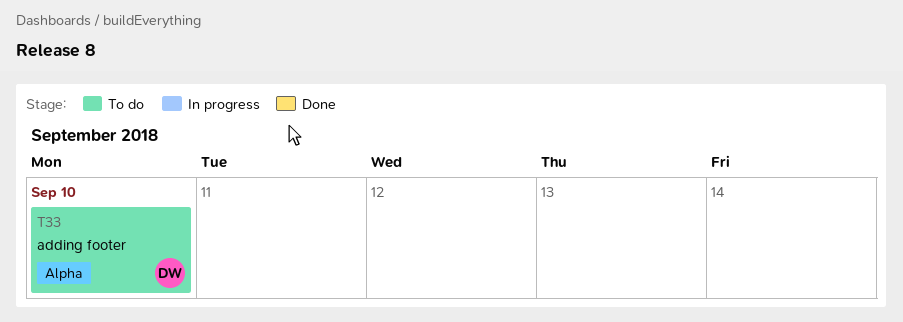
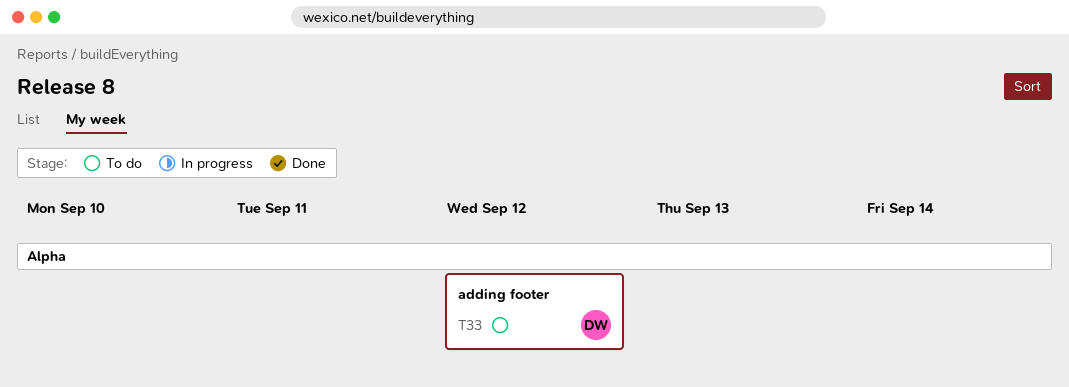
T33, due: Sep 10 -> Sep 12

